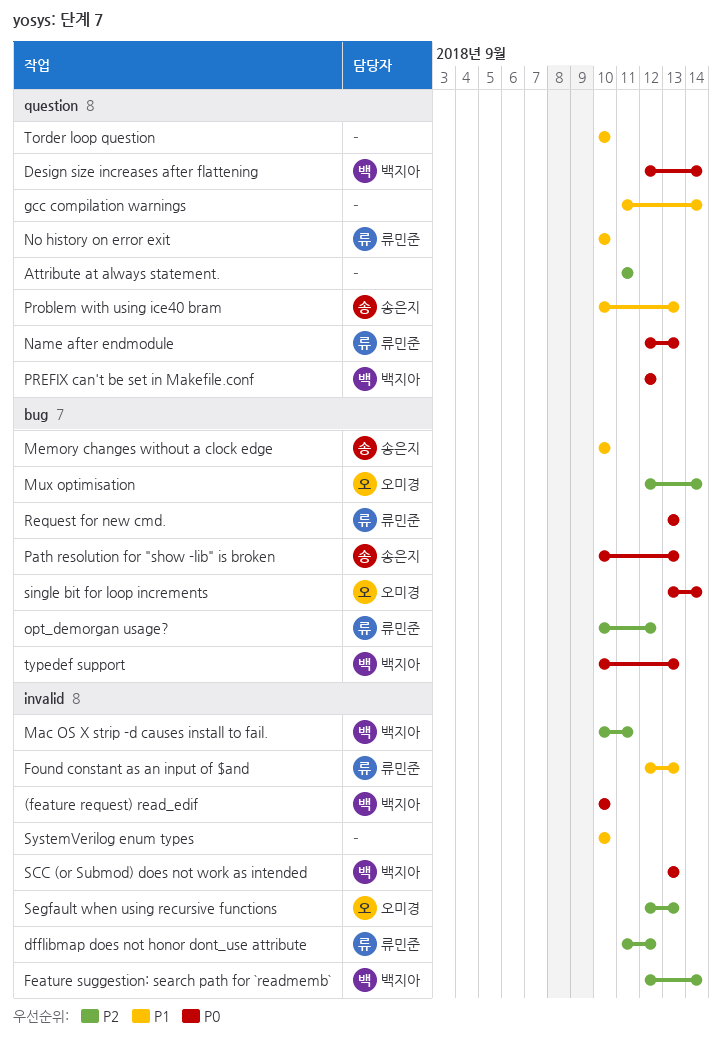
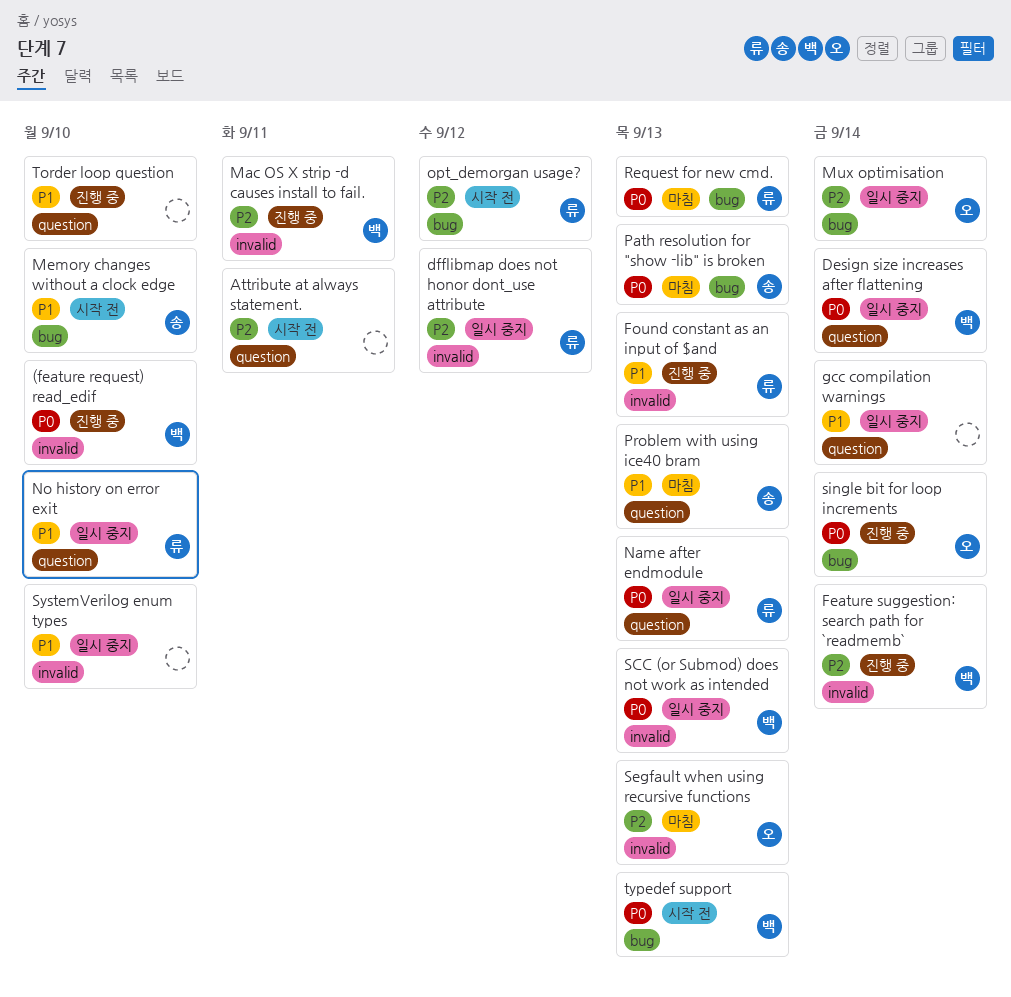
PREFIX can't be set in Makefile.conf: present -> none

